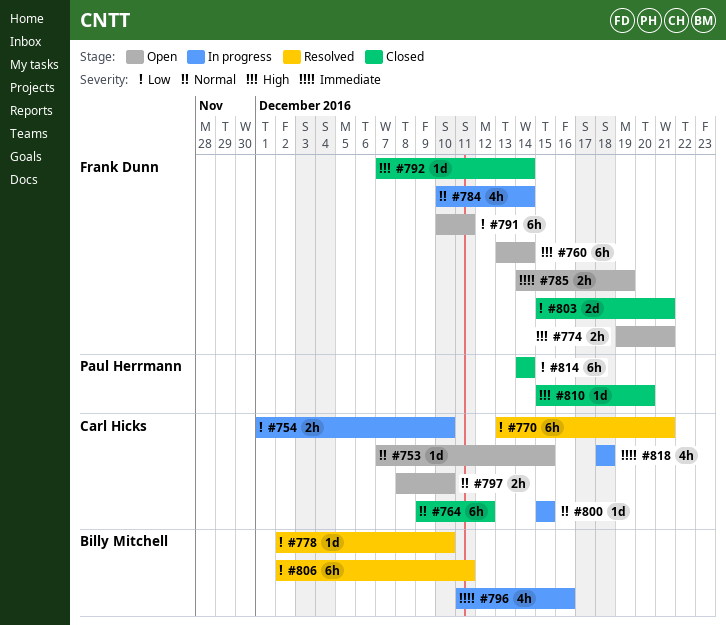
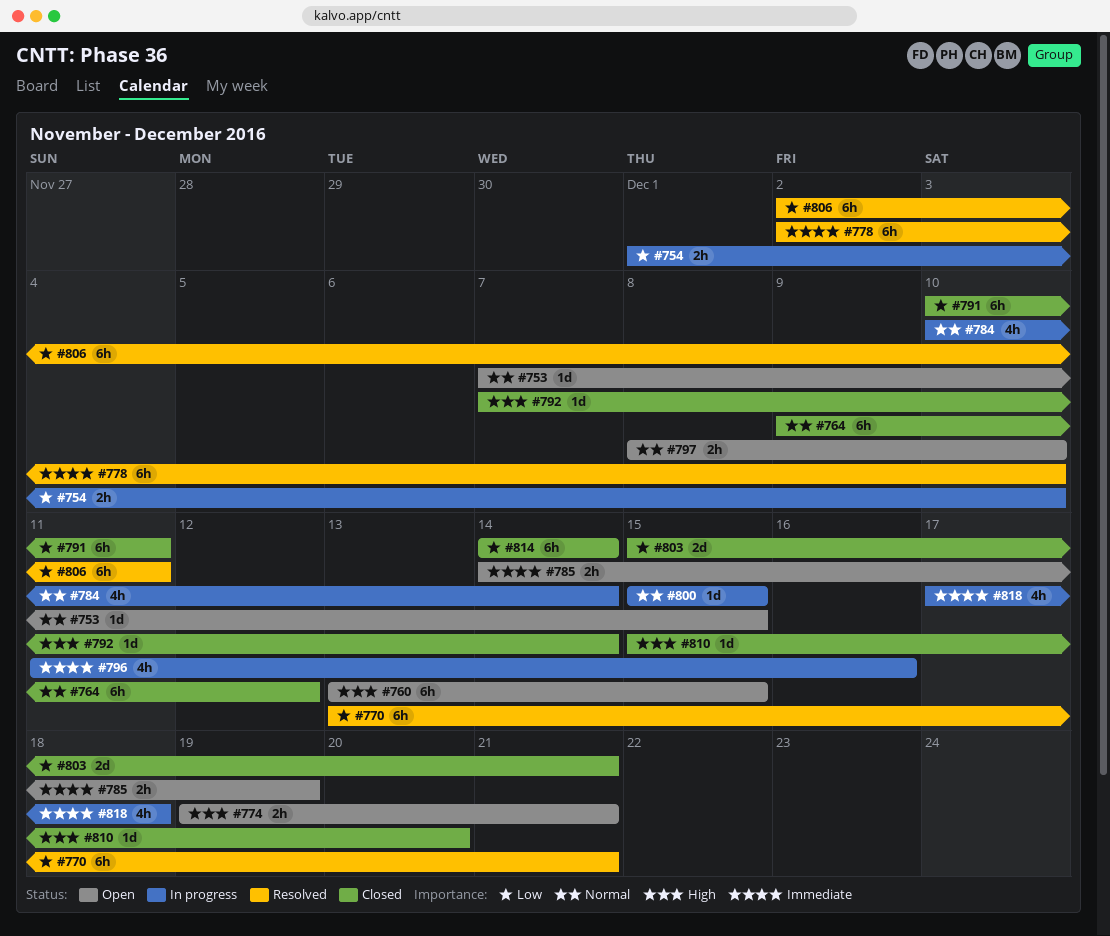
#760, due: Dec 14 -> Dec 15
#778, priority: Low -> Immediate
#778, estimate: 1d -> 6h
#791, status: Open -> Closed
#818, start: Dec 18 -> Dec 17

